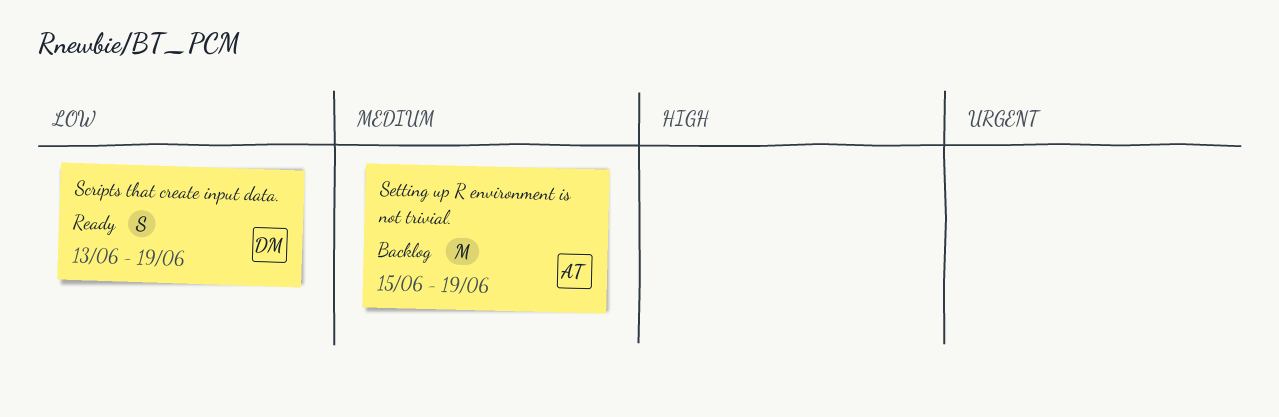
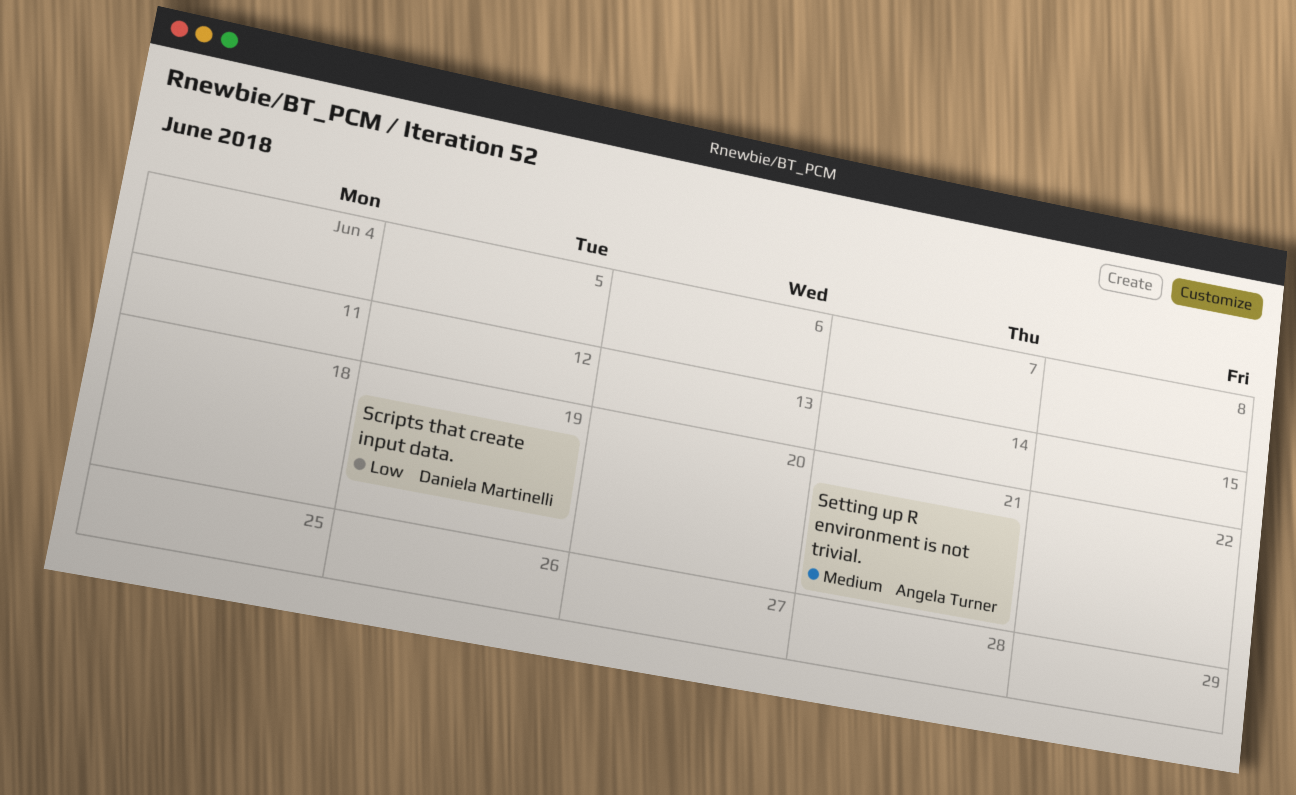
Setting up R environment is not trivial., due: Jun 19 -> Jun 21

